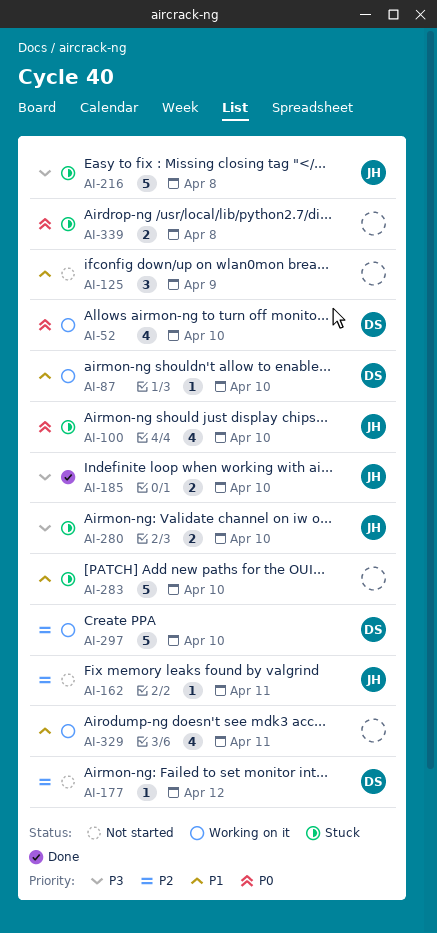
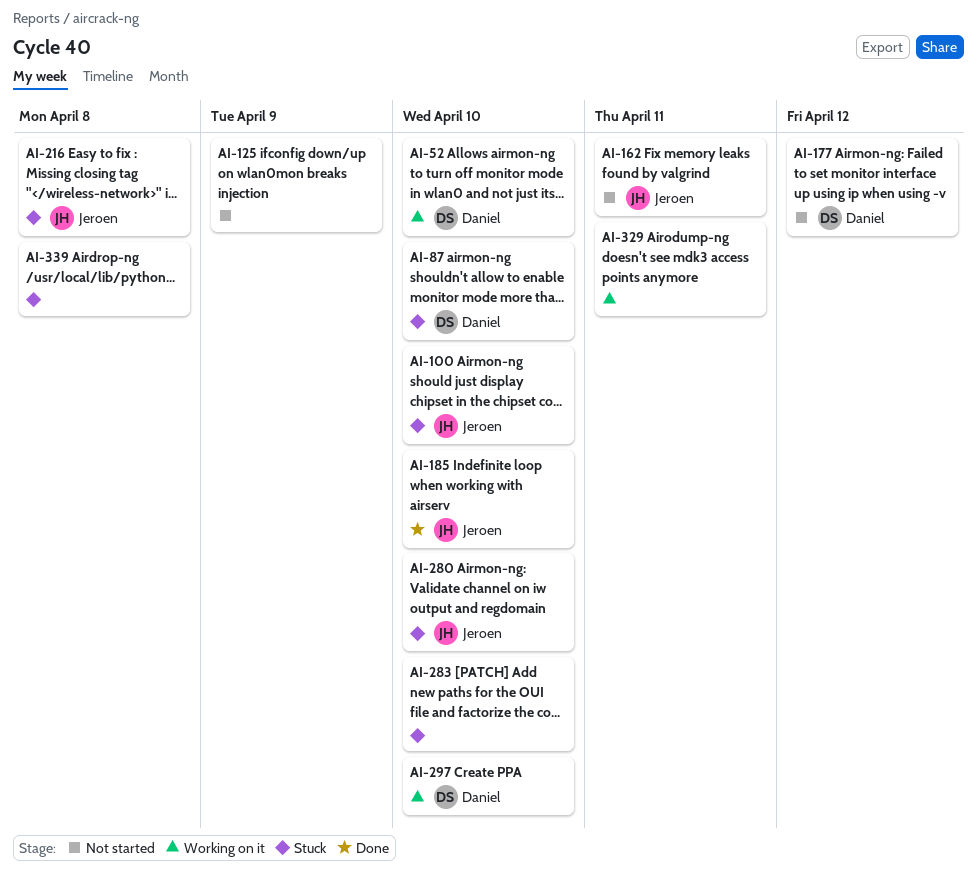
AI-87, status: Working on it -> Stuck

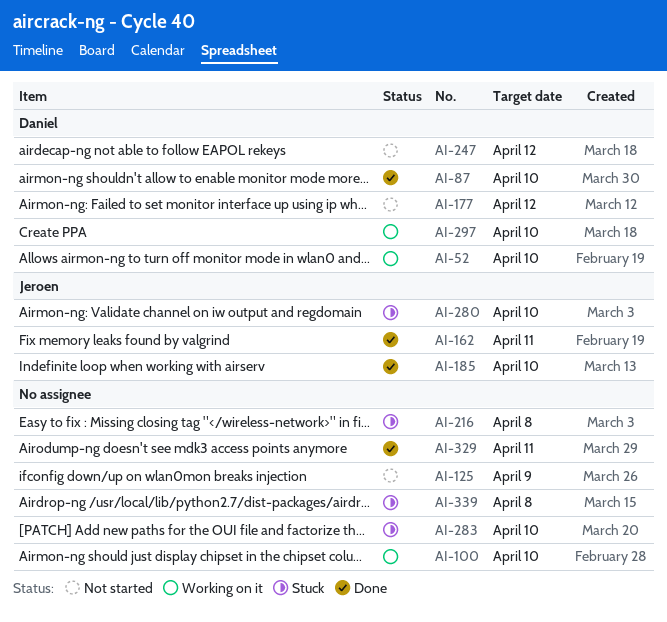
AI-87, status: Stuck -> Done
AI-100, status: Stuck -> Working on it
AI-100, owner: Jeroen -> none
AI-162, status: Not started -> Done
AI-216, owner: Jeroen -> none
AI-247: none -> present
AI-329, status: Working on it -> Done

